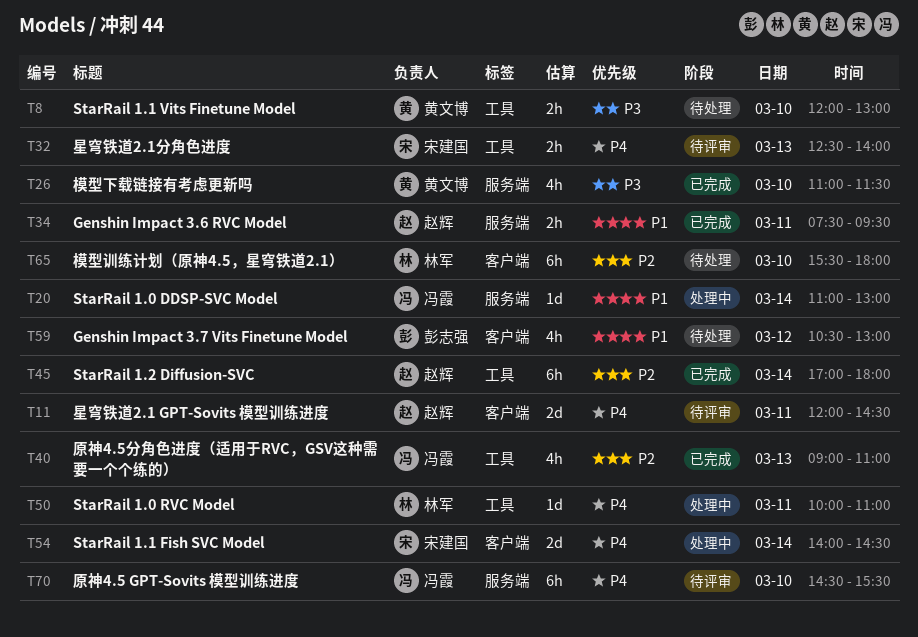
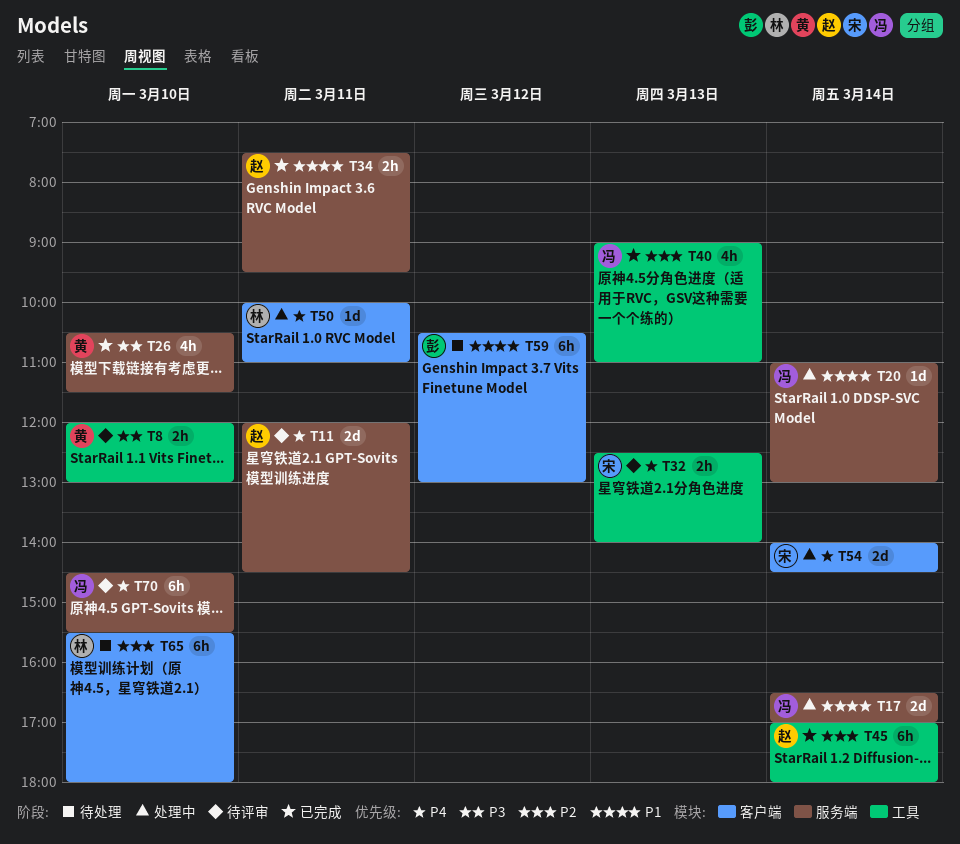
T8, status: 待处理 -> 待评审
T11, label: 客户端 -> 服务端
T17: none -> present
T26, begins: 11:00 -> 10:30
T50, label: 工具 -> 客户端
T59, estimate: 4h -> 6h

